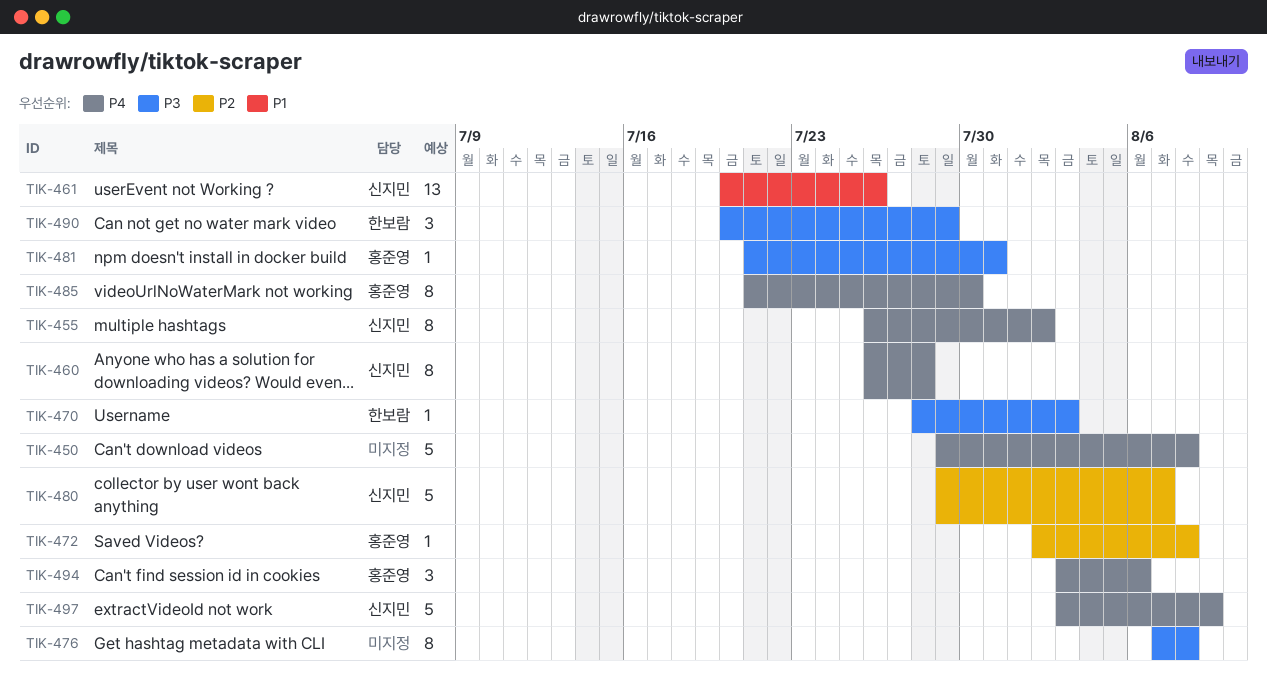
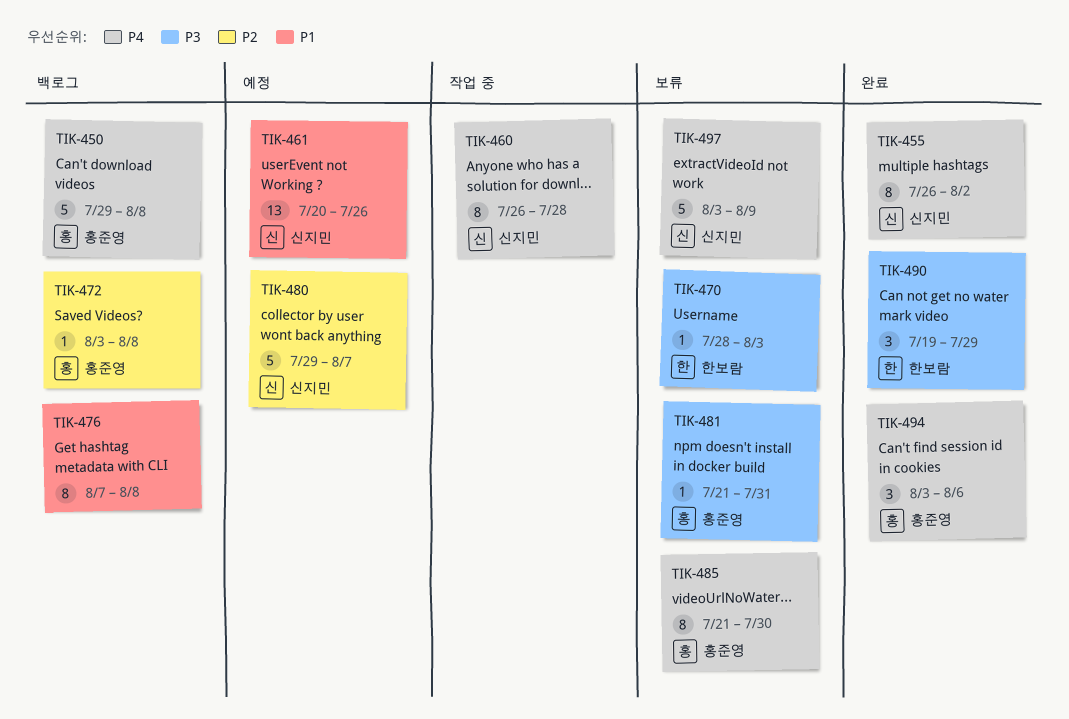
TIK-450, owner: none -> 홍준영
TIK-472, start: Aug 2 -> Aug 3
TIK-476, priority: P3 -> P1
TIK-490, start: Jul 20 -> Jul 19

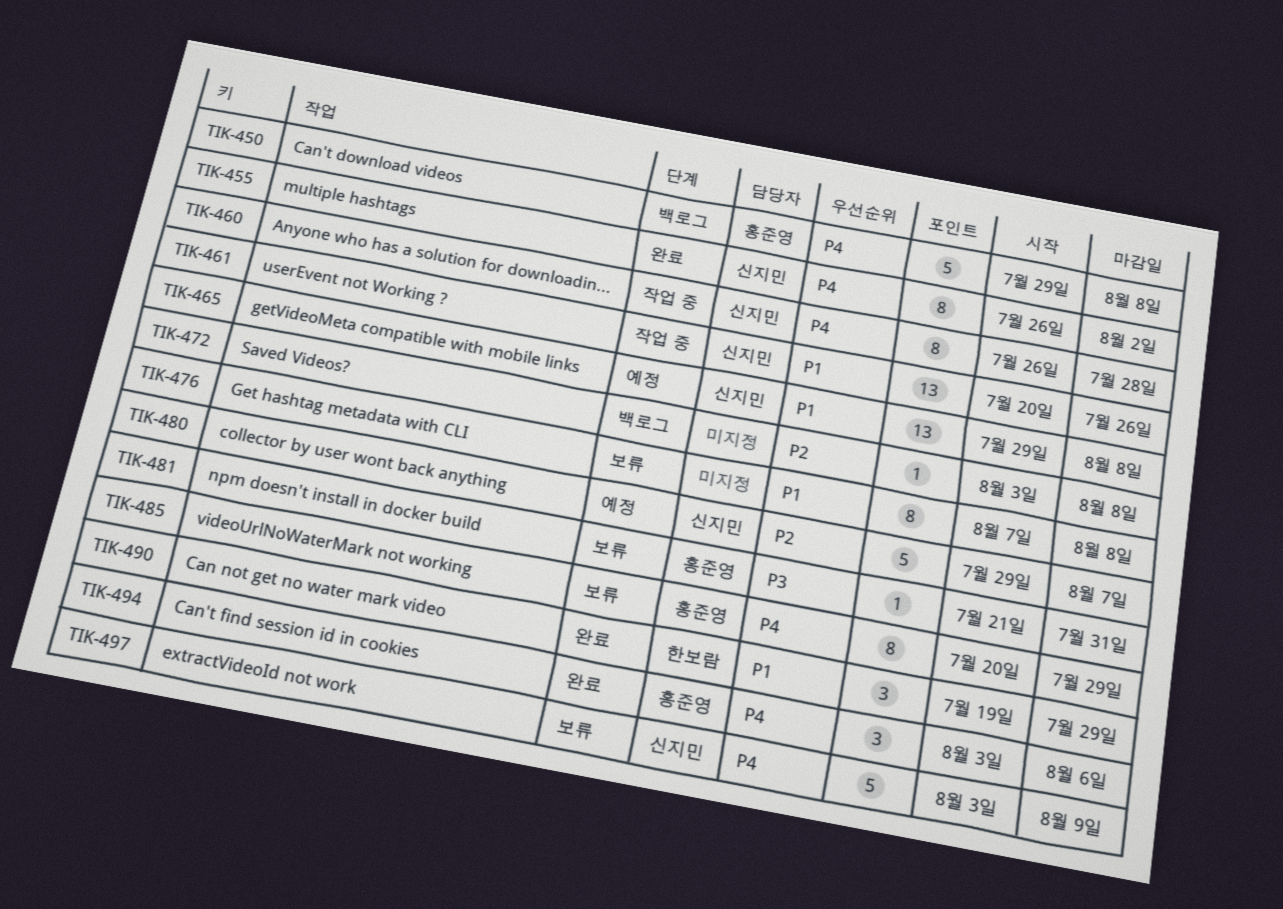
TIK-461, status: 예정 -> 작업 중
TIK-465: none -> present
TIK-470: present -> none
TIK-472, owner: 홍준영 -> none
TIK-476, status: 백로그 -> 보류
TIK-485, start: Jul 21 -> Jul 20
TIK-485, due: Jul 30 -> Jul 29
TIK-490, priority: P3 -> P1

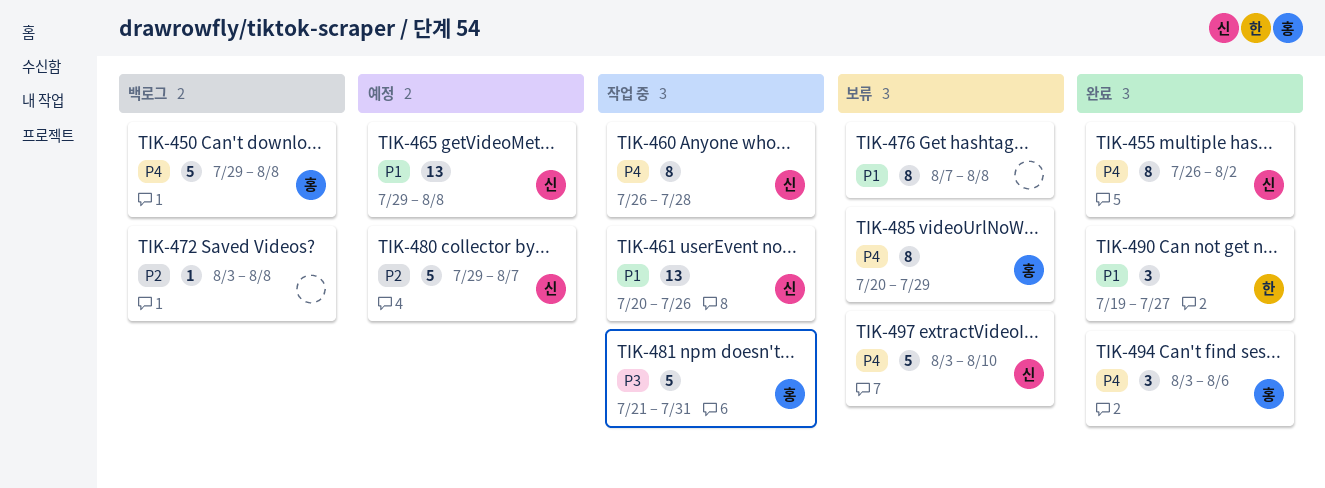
TIK-481, status: 보류 -> 작업 중
TIK-481, estimate: 1 -> 5
TIK-490, due: Jul 29 -> Jul 27
TIK-497, due: Aug 9 -> Aug 10

